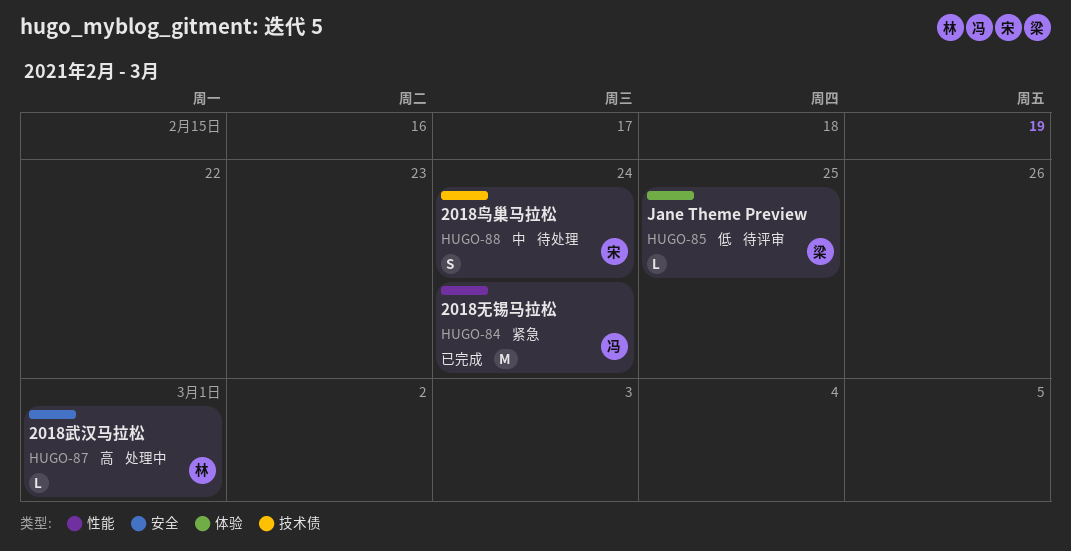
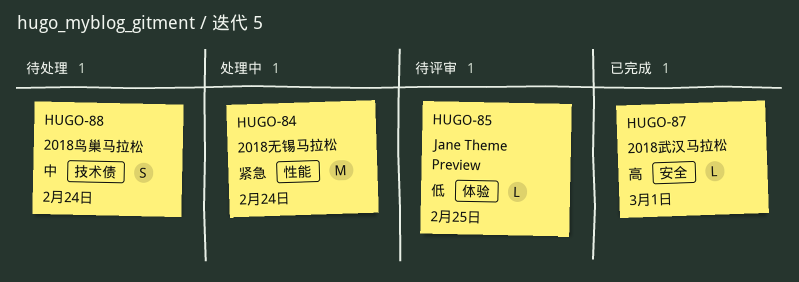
HUGO-84, status: 已完成 -> 处理中
HUGO-87, status: 处理中 -> 已完成

